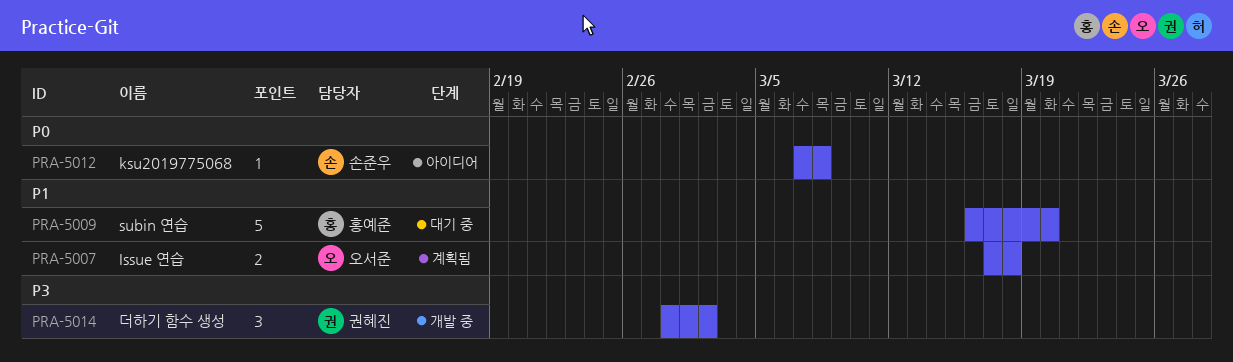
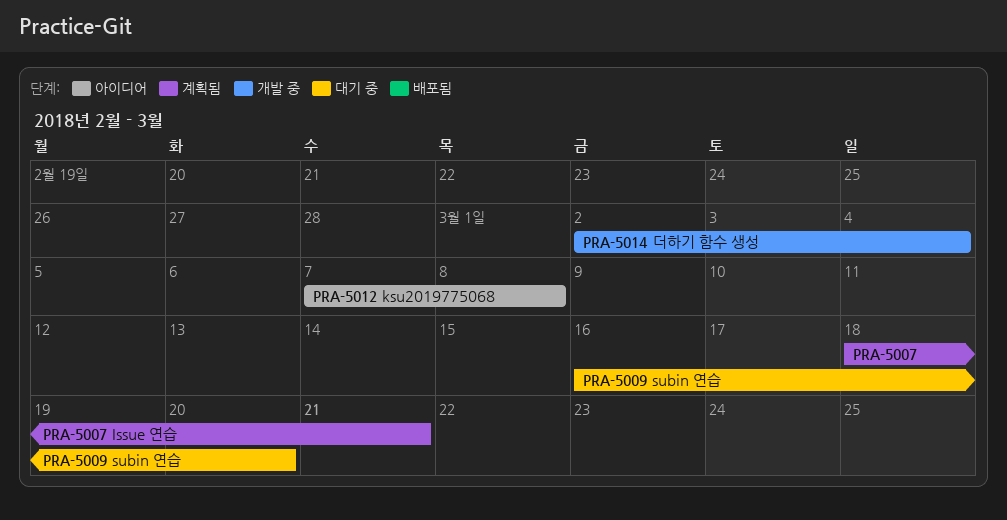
PRA-5007, start: Mar 17 -> Mar 18
PRA-5007, due: Mar 18 -> Mar 21
PRA-5014, start: Feb 28 -> Mar 2
PRA-5014, due: Mar 2 -> Mar 4

